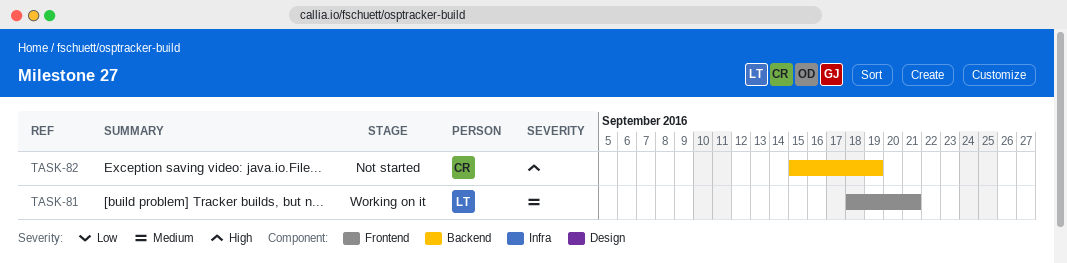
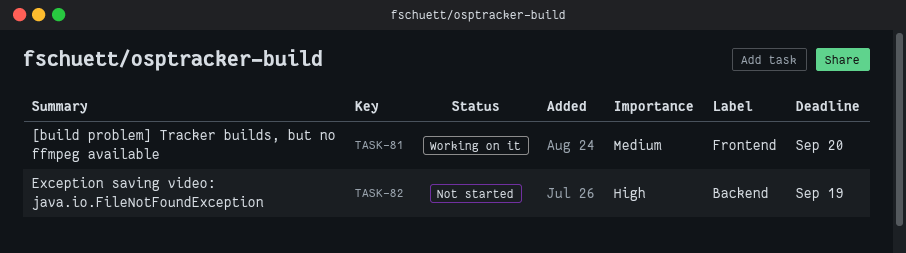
TASK-81, due: Sep 21 -> Sep 20

